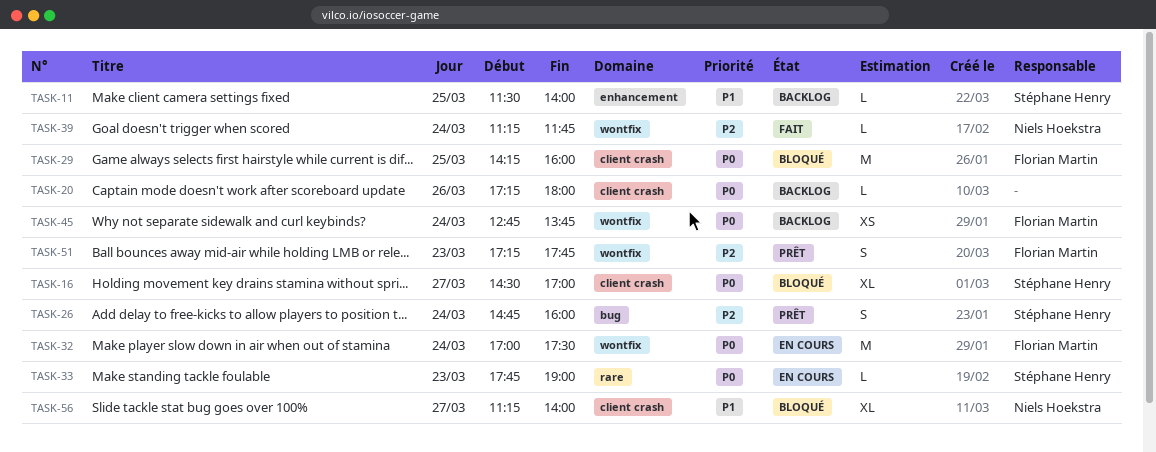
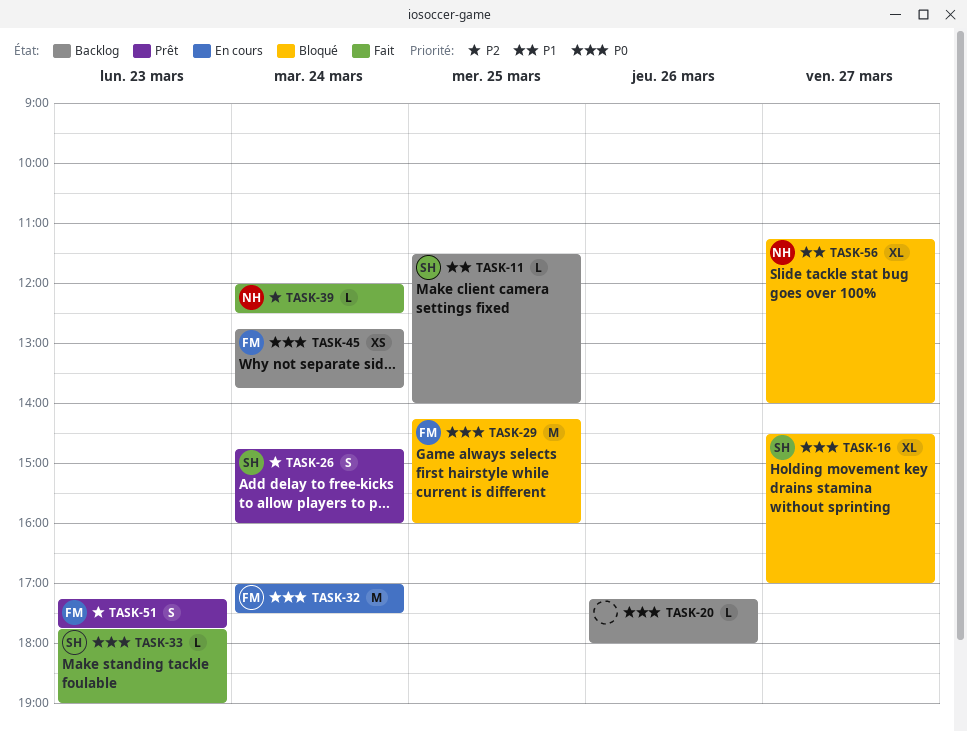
TASK-33, status: En cours -> Fait
TASK-39, begins: 11:15 -> 12:00
TASK-39, ends: 11:45 -> 12:30

